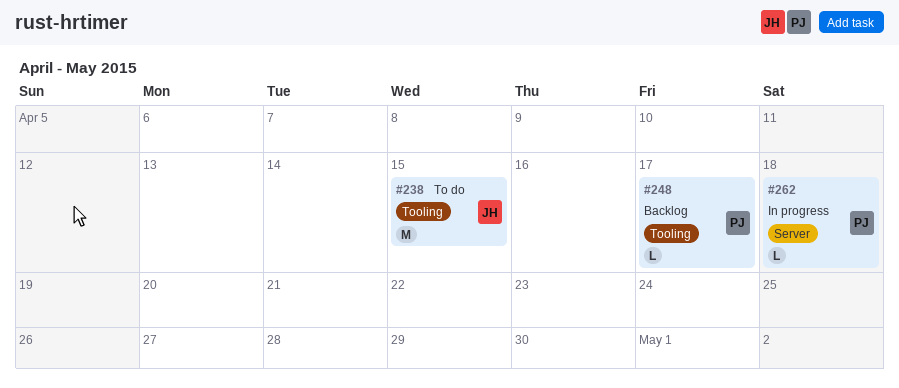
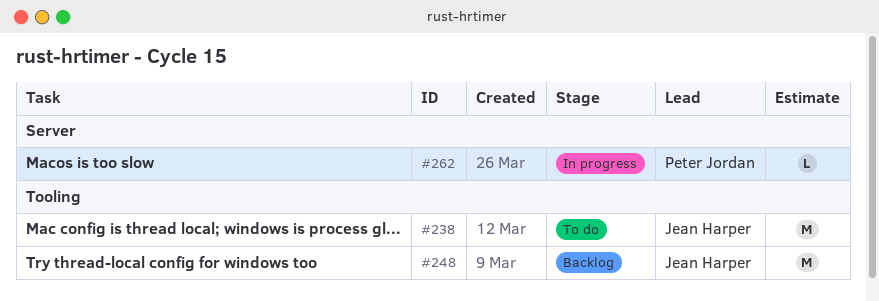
#248, owner: Peter Jordan -> Jean Harper
#248, estimate: L -> M

